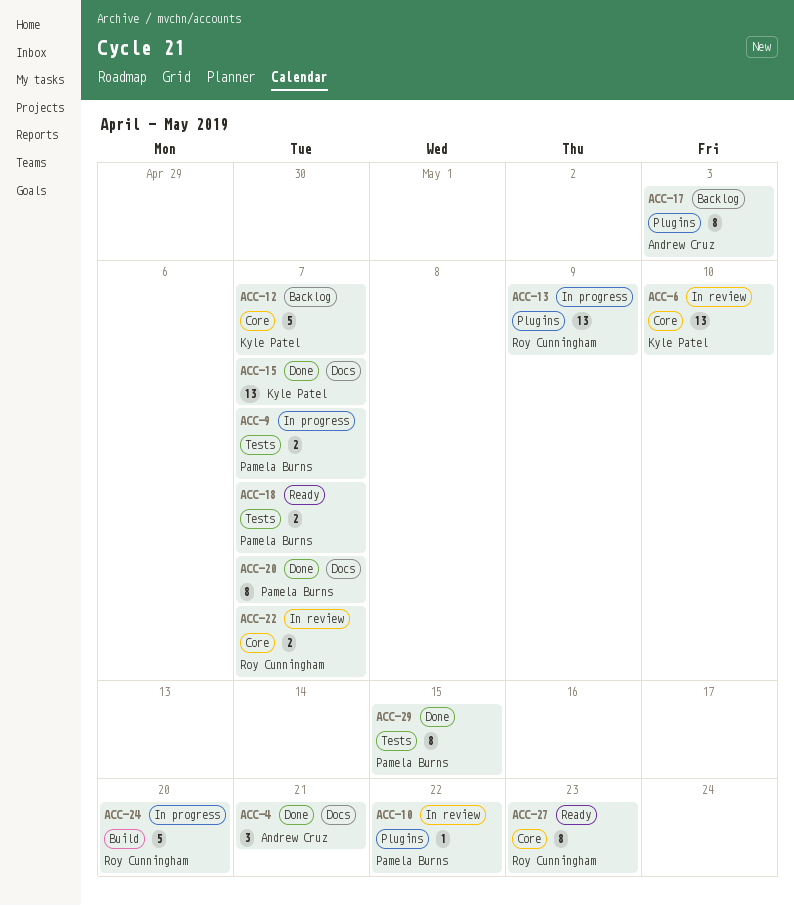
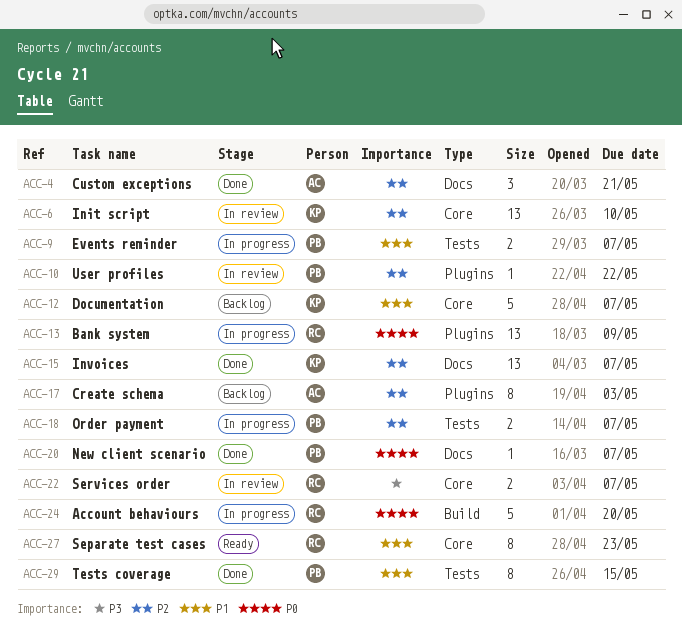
ACC-18, status: Ready -> In progress
ACC-20, estimate: 8 -> 1

